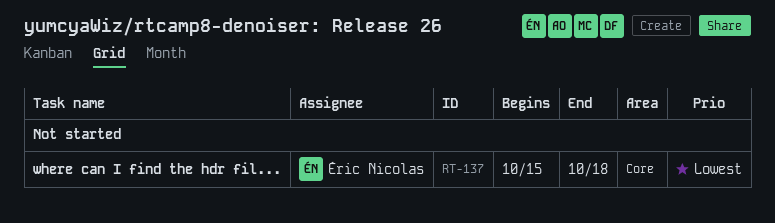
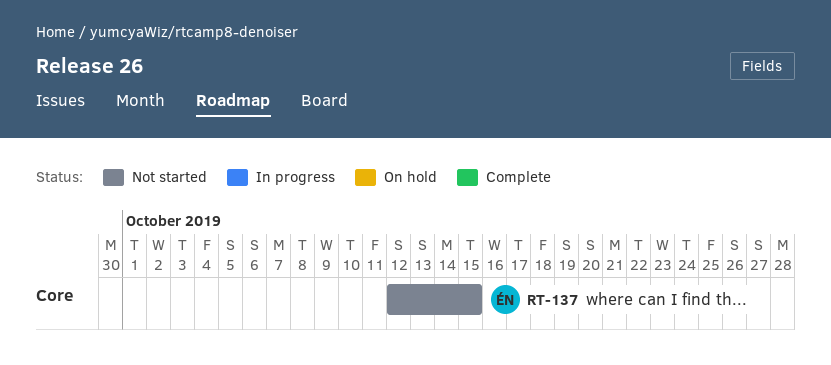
RT-137, start: Oct 15 -> Oct 12
RT-137, due: Oct 18 -> Oct 15

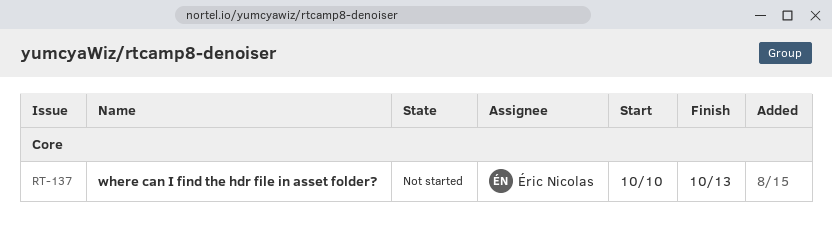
RT-137, start: Oct 12 -> Oct 10
RT-137, due: Oct 15 -> Oct 13

